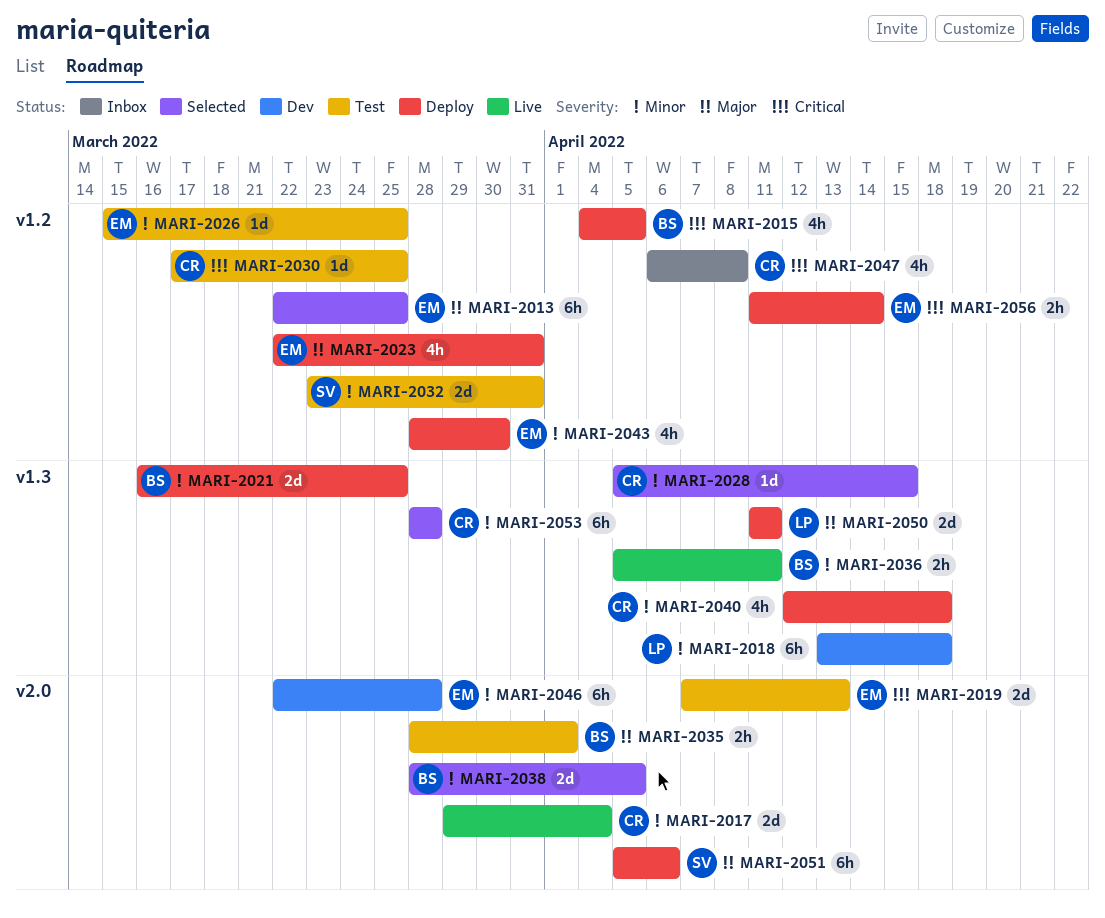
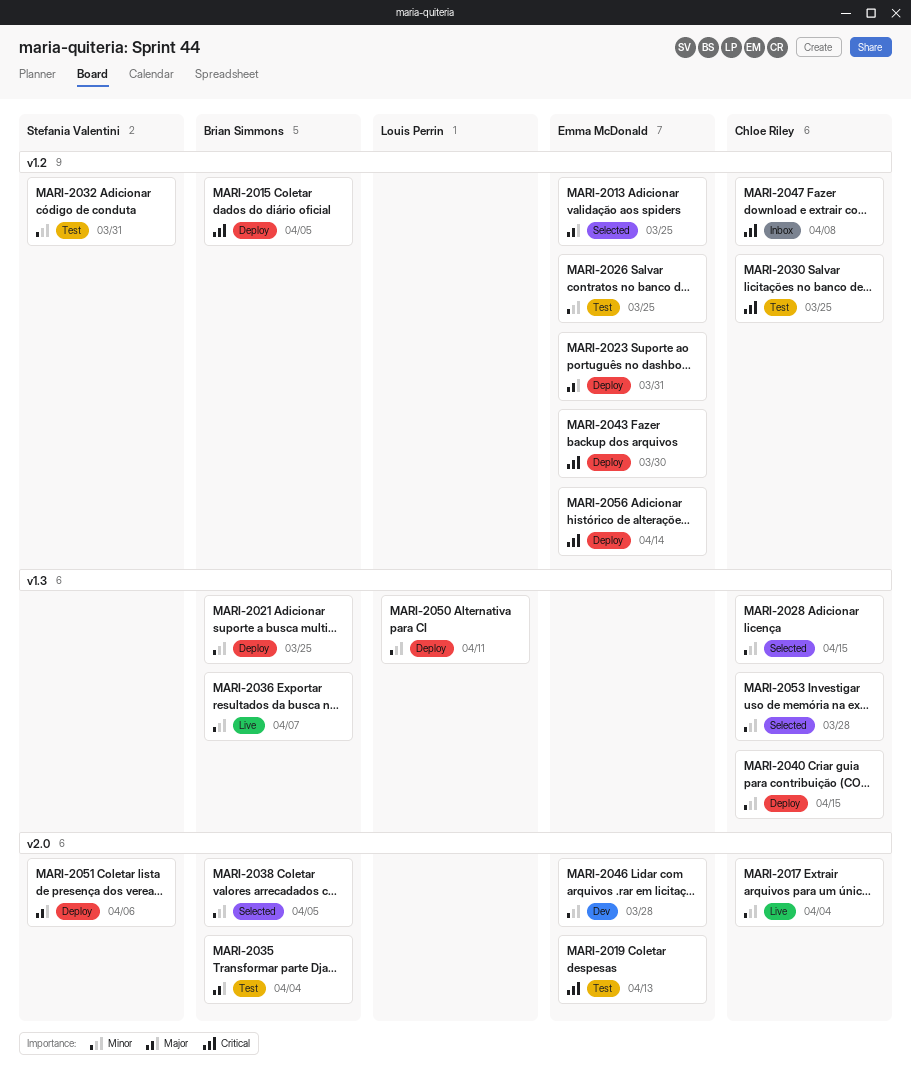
MARI-2018: present -> none
MARI-2035, due: Apr 1 -> Apr 4
MARI-2036, due: Apr 11 -> Apr 7
MARI-2040, due: Apr 18 -> Apr 15
MARI-2043, priority: Minor -> Critical
MARI-2050, priority: Major -> Minor

